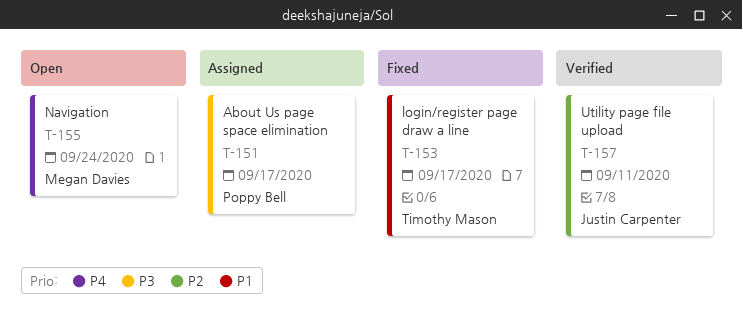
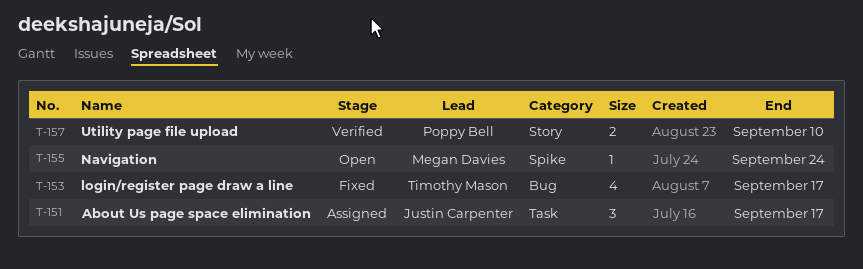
T-151, owner: Poppy Bell -> Justin Carpenter
T-157, owner: Justin Carpenter -> Poppy Bell
T-157, due: Sep 11 -> Sep 10

